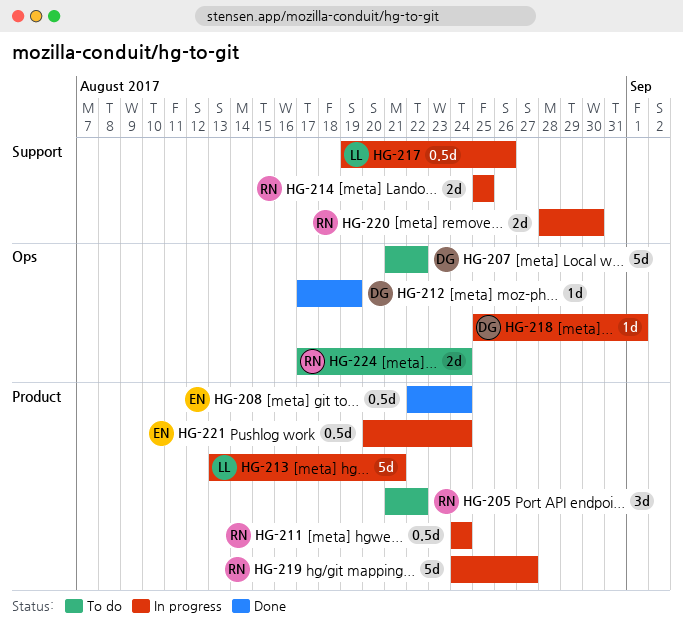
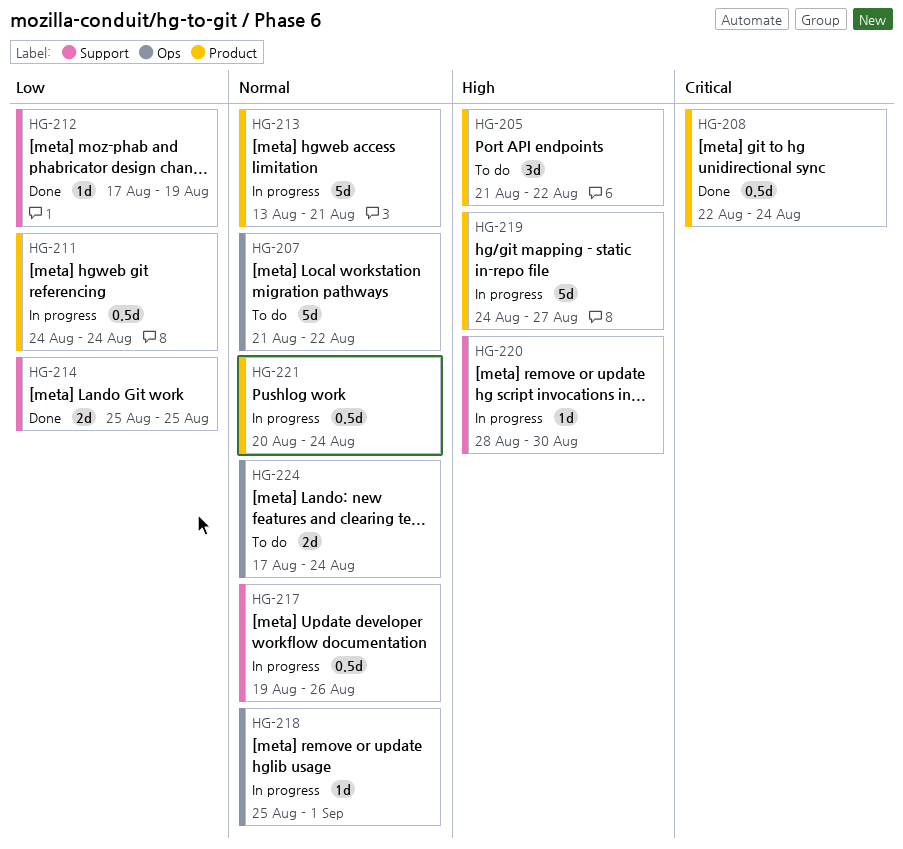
HG-212, label: Ops -> Support
HG-214, status: In progress -> Done
HG-220, estimate: 2d -> 1d

